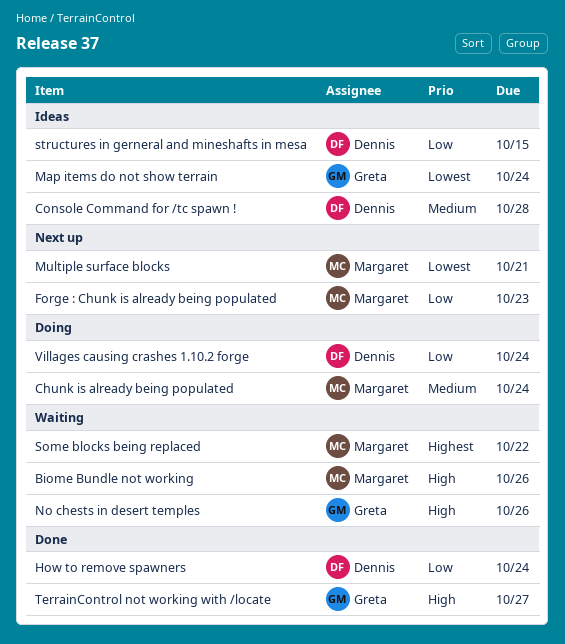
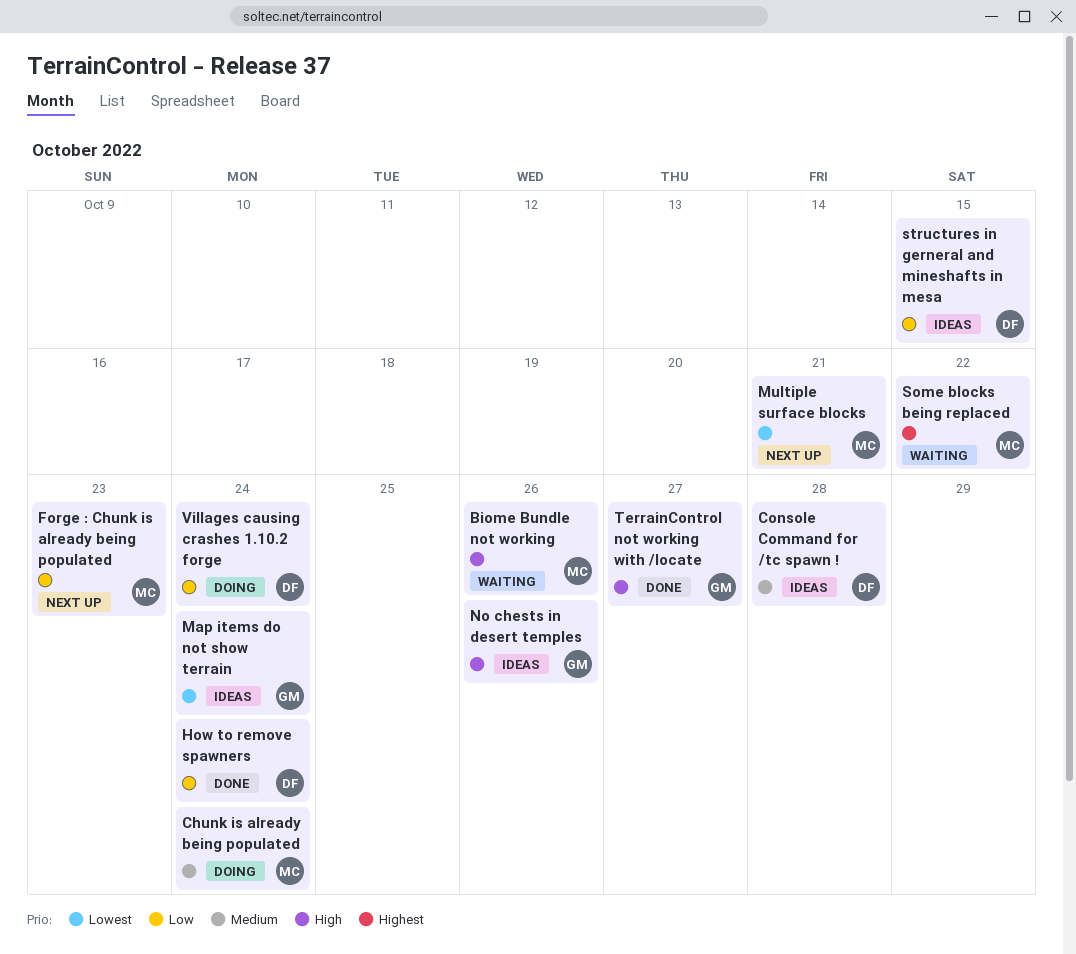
No chests in desert temples, status: Waiting -> Ideas

